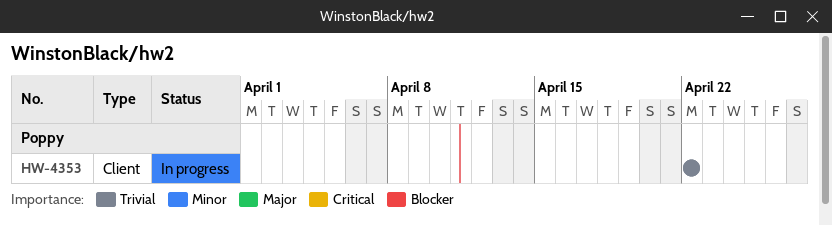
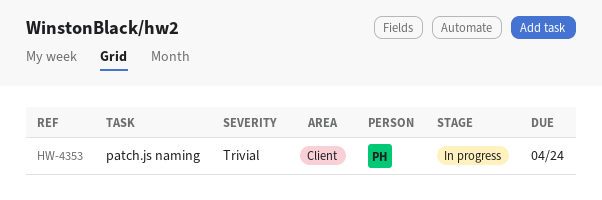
HW-4353, due: Apr 22 -> Apr 24

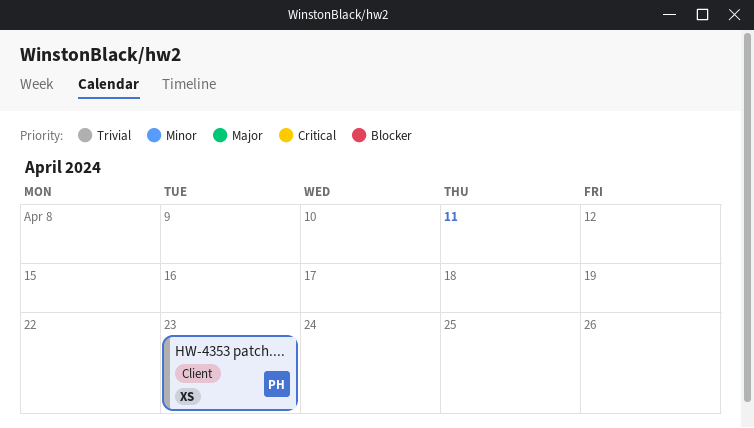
HW-4353, due: Apr 24 -> Apr 23

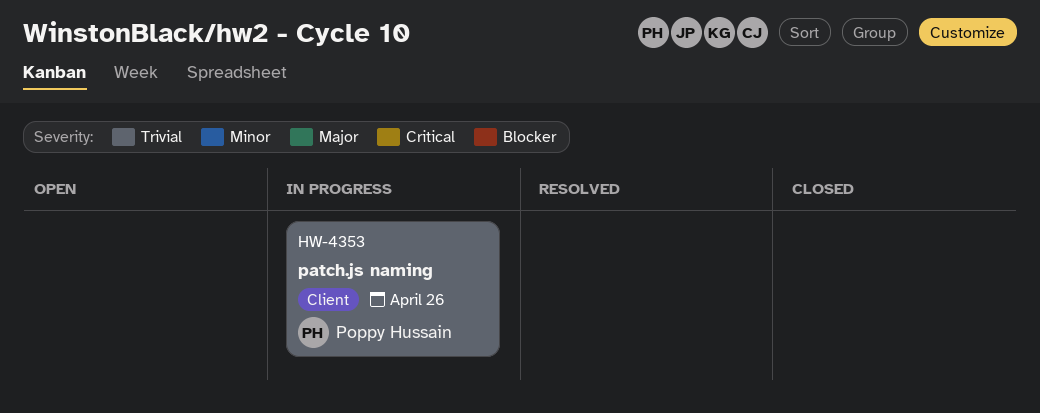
HW-4353, due: Apr 23 -> Apr 26

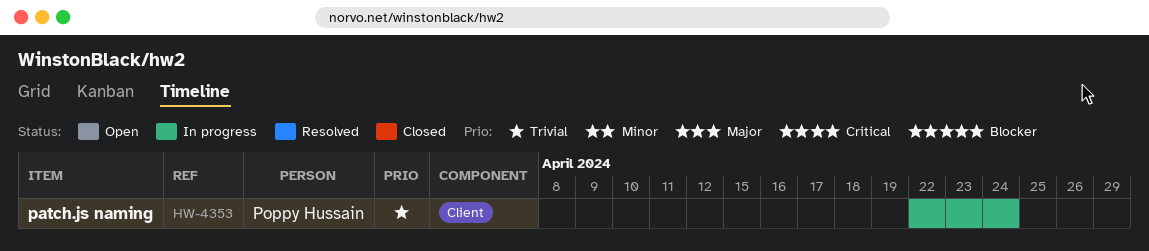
HW-4353, due: Apr 26 -> Apr 24

